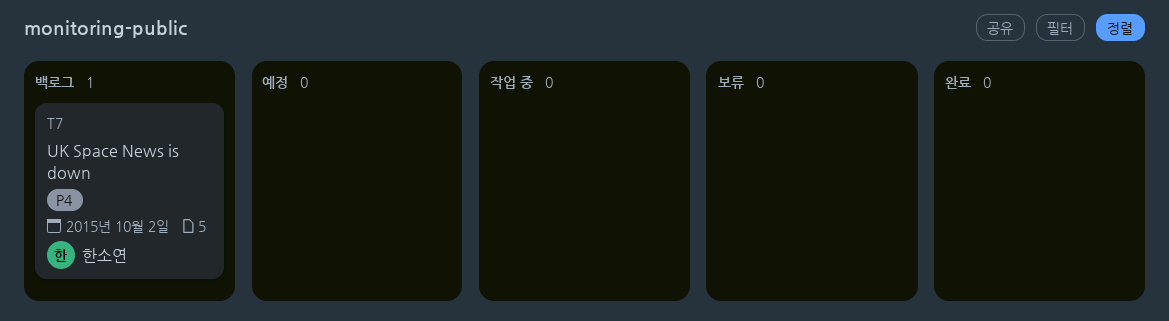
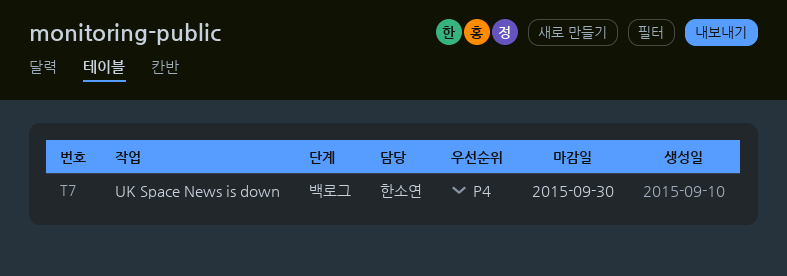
T7, due: Oct 2 -> Sep 30

